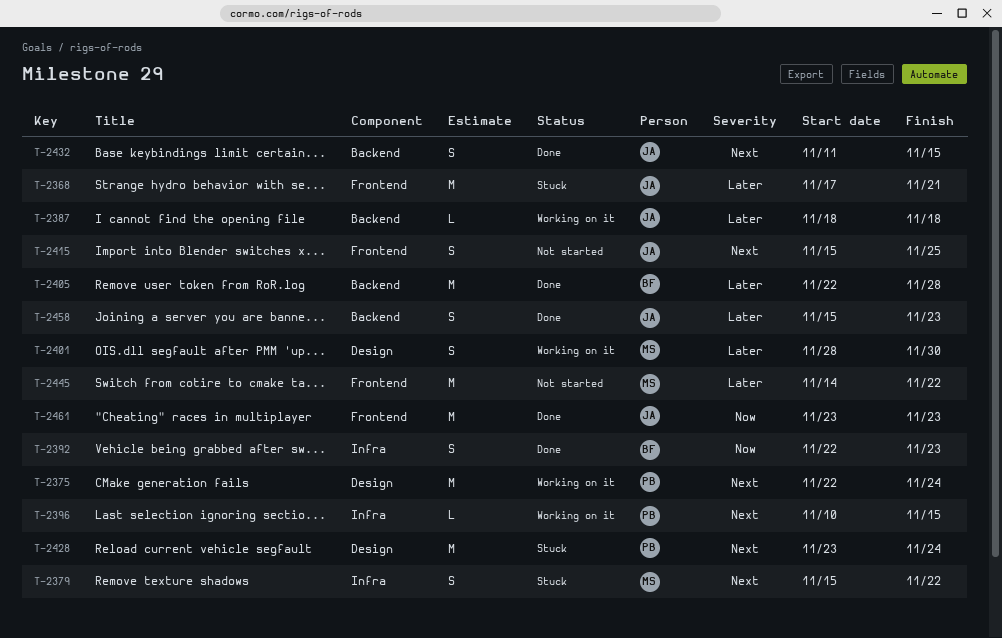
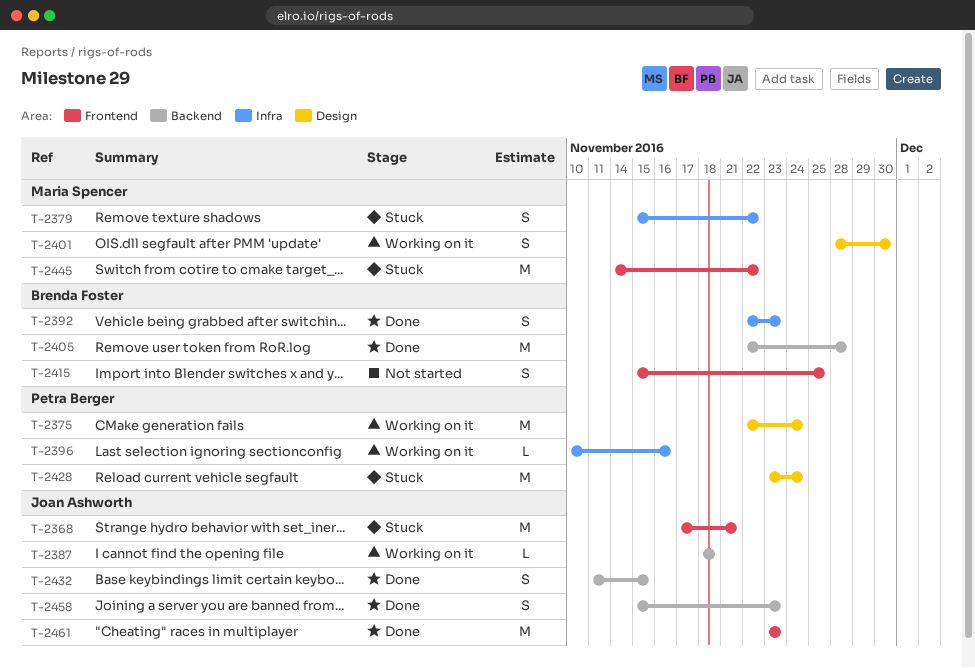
T-2396, due: Nov 15 -> Nov 16
T-2415, owner: Joan Ashworth -> Brenda Foster
T-2445, status: Not started -> Stuck

